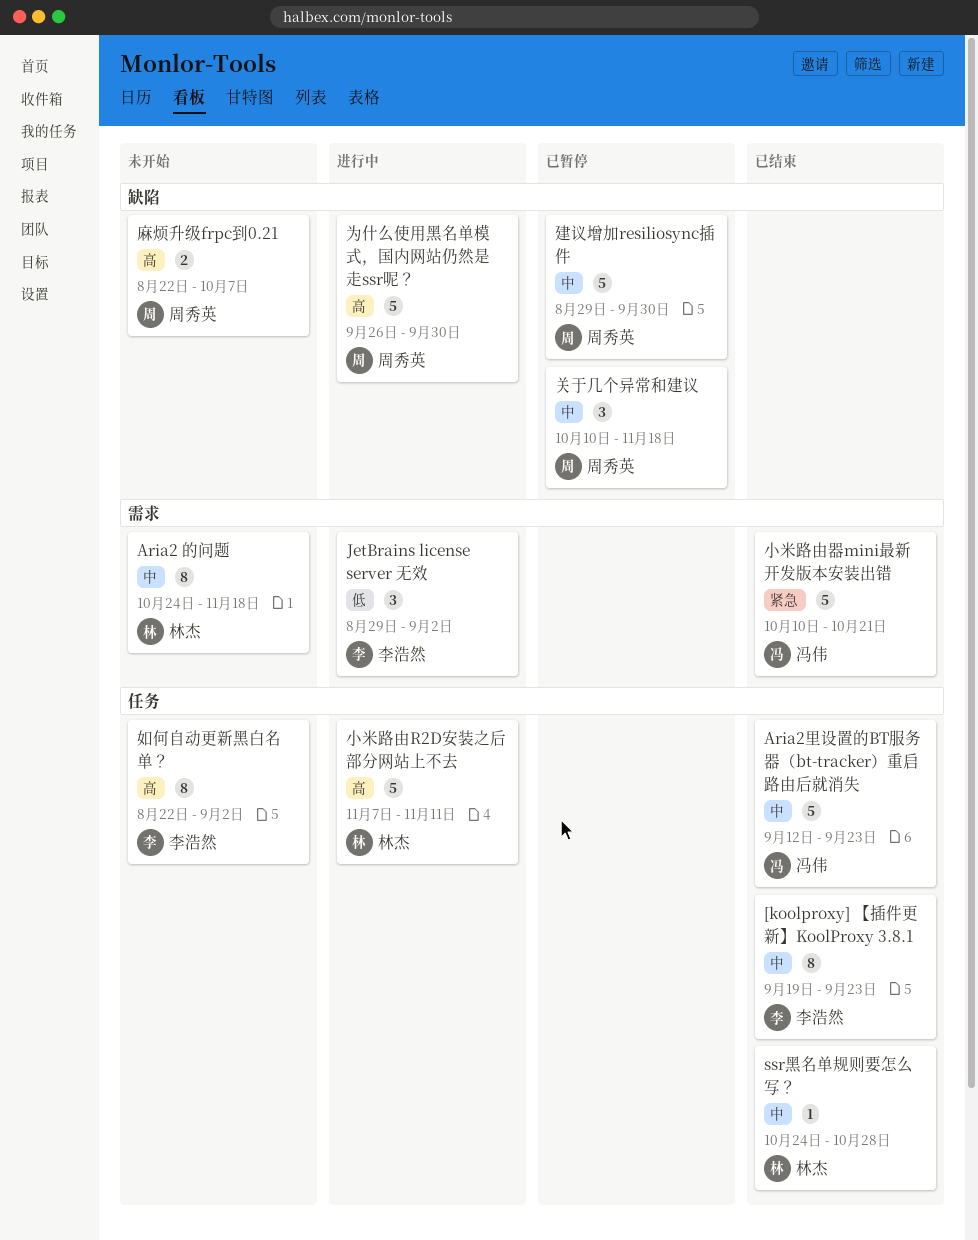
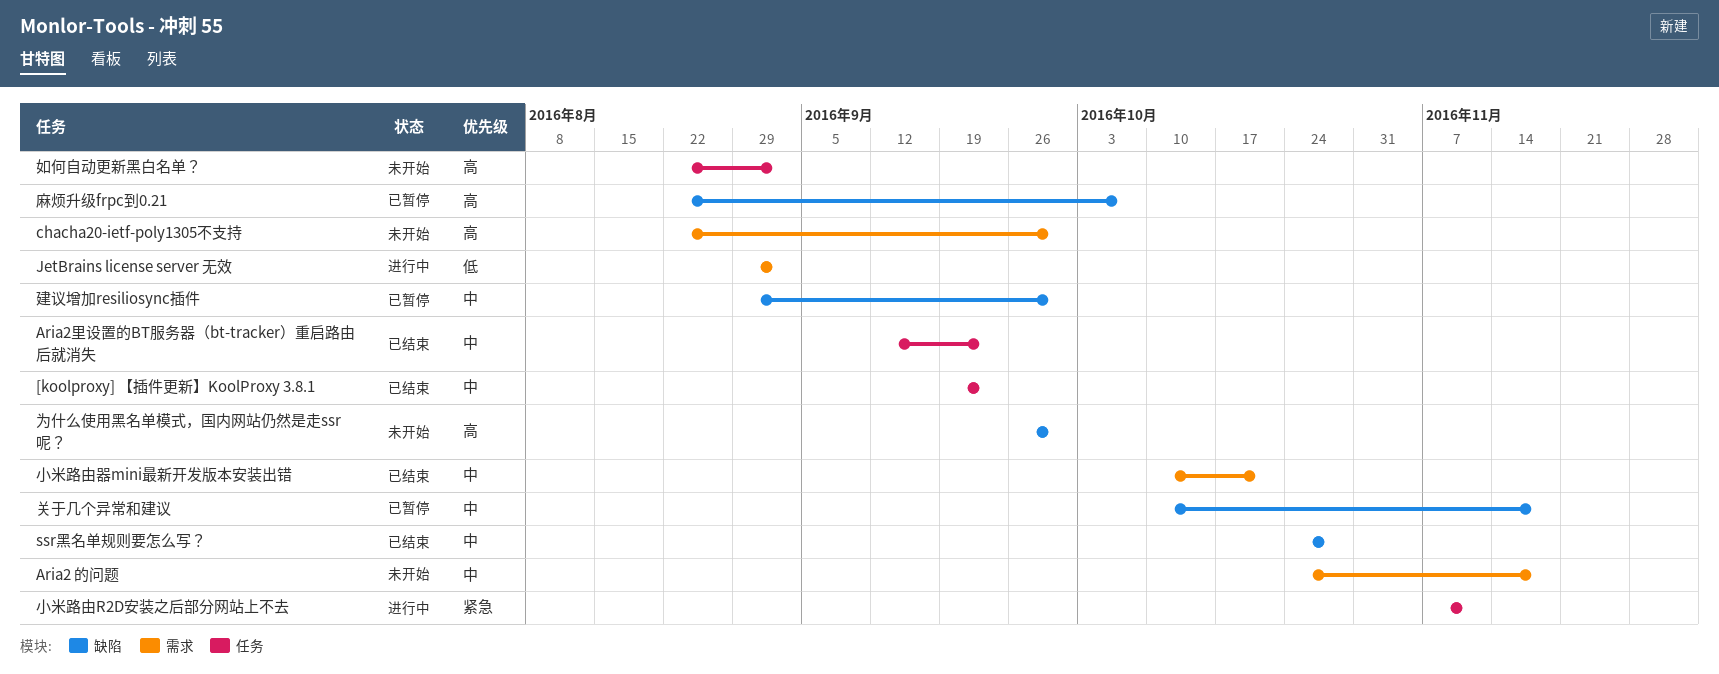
chacha20-ietf-poly1305不支持: none -> present
ssr黑名单规则要怎么写？, label: 任务 -> 缺陷
为什么使用黑名单模式，国内网站仍然是走ssr呢？, status: 进行中 -> 未开始
小米路由R2D安装之后部分网站上不去, priority: 高 -> 紧急
小米路由器mini最新开发版本安装出错, priority: 紧急 -> 中
麻烦升级frpc到0.21, status: 未开始 -> 已暂停

